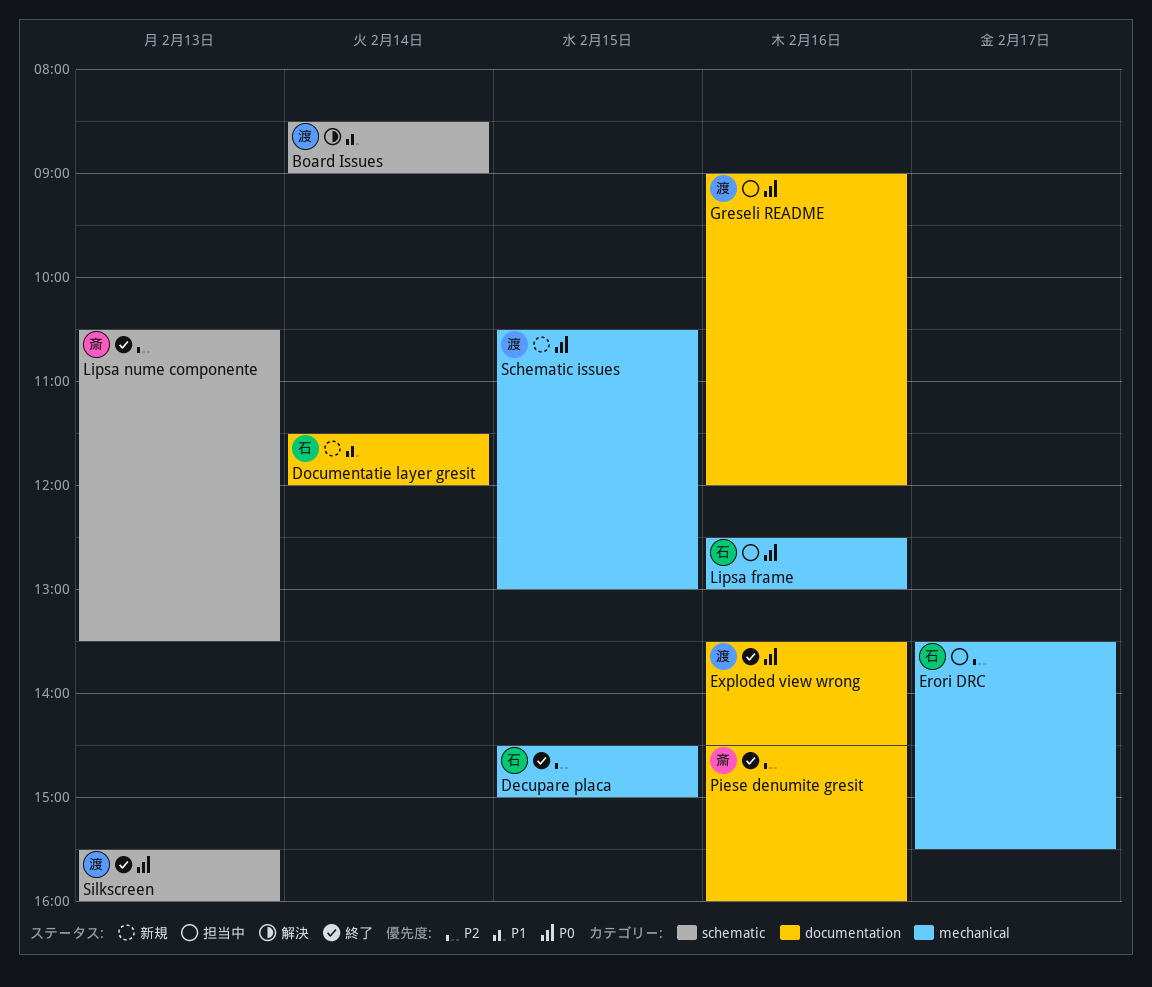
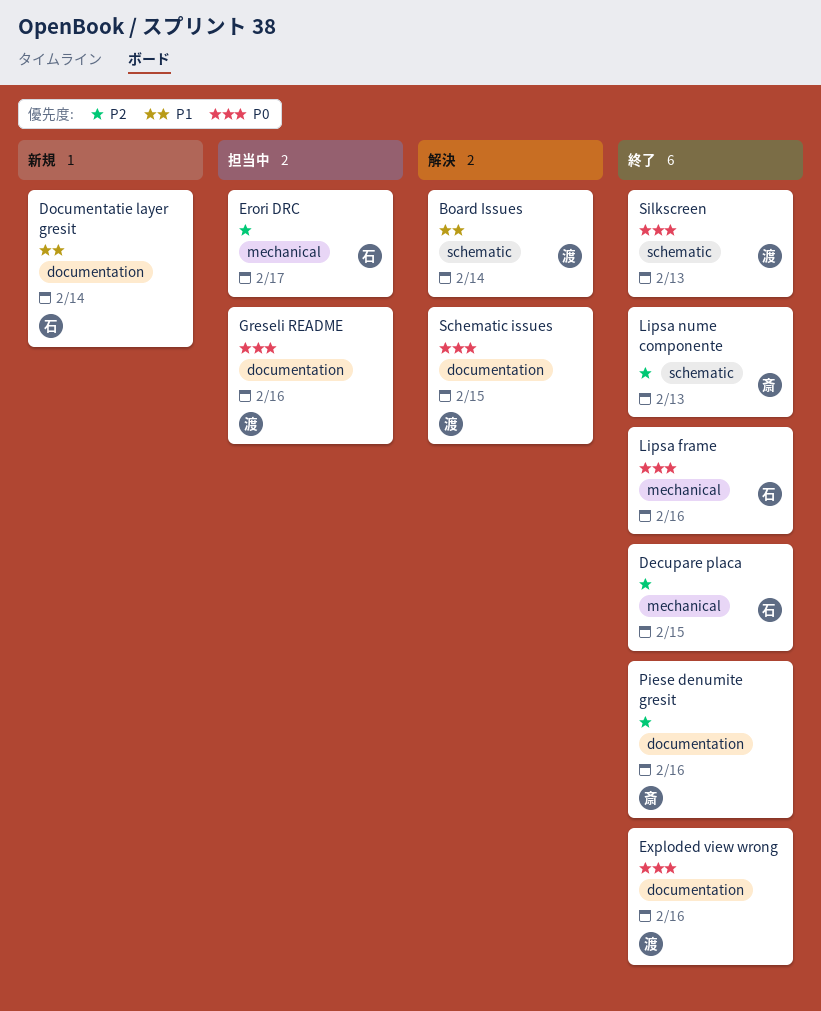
Lipsa frame, status: 担当中 -> 終了
Schematic issues, status: 新規 -> 解決
Schematic issues, label: mechanical -> documentation

